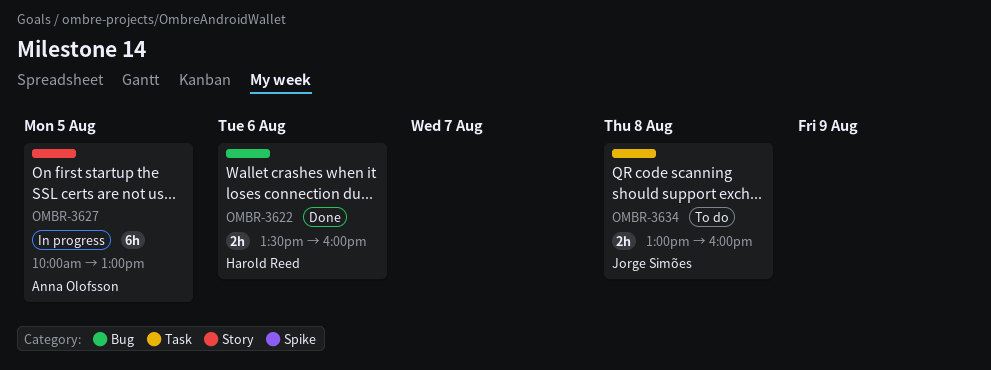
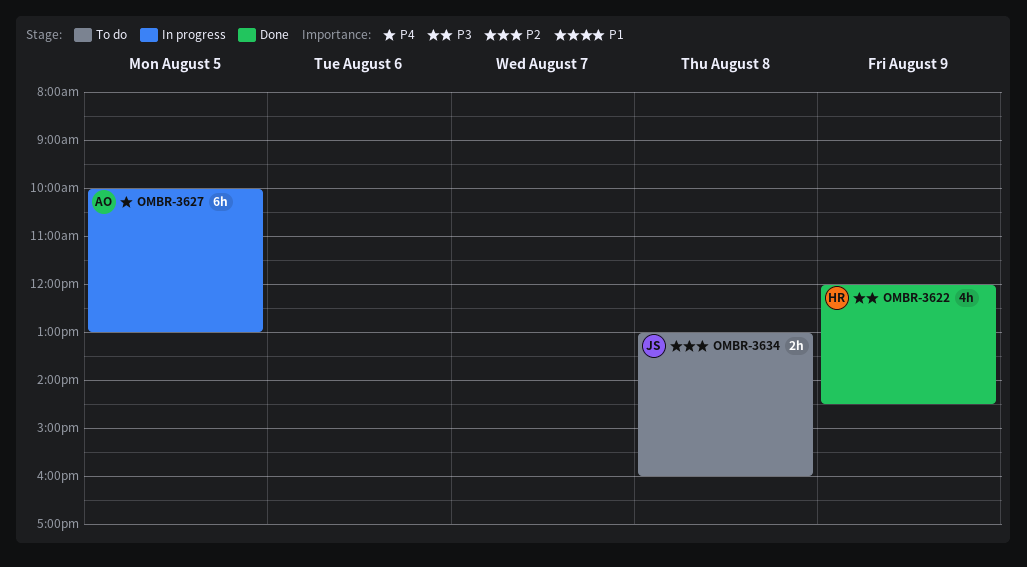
OMBR-3622, estimate: 2h -> 4h
OMBR-3622, day: Aug 6 -> Aug 9
OMBR-3622, begins: 13:30 -> 12:00
OMBR-3622, ends: 16:00 -> 14:30

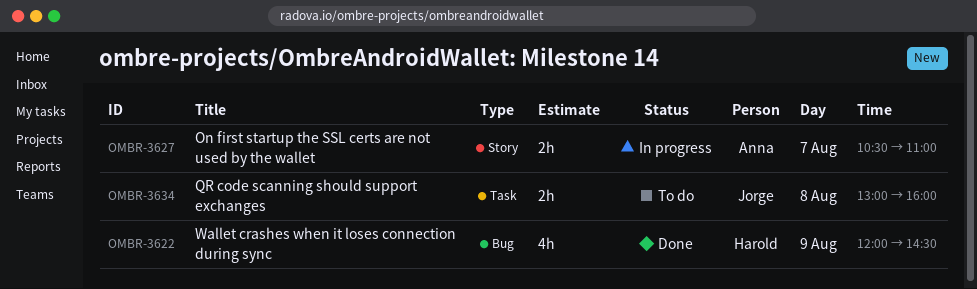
OMBR-3627, estimate: 6h -> 2h
OMBR-3627, day: Aug 5 -> Aug 7
OMBR-3627, begins: 10:00 -> 10:30
OMBR-3627, ends: 13:00 -> 11:00

